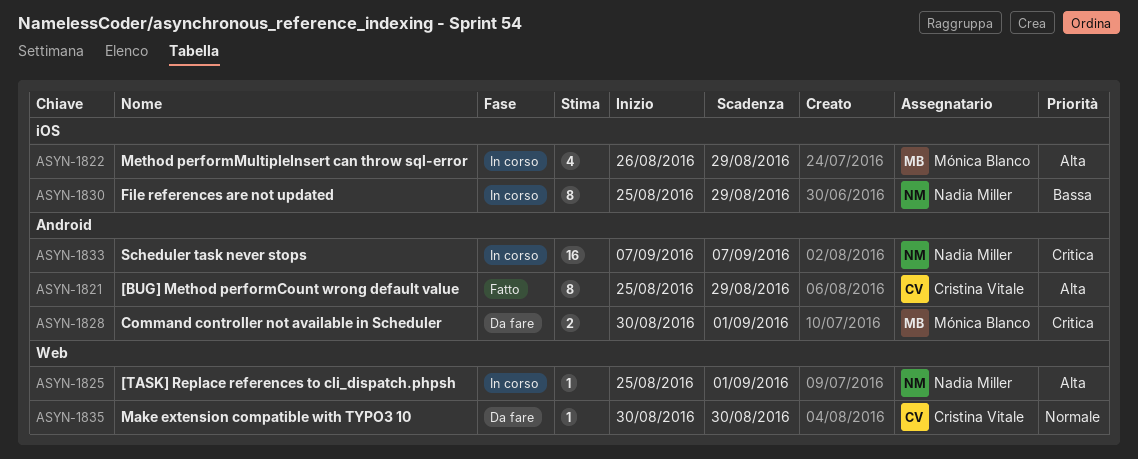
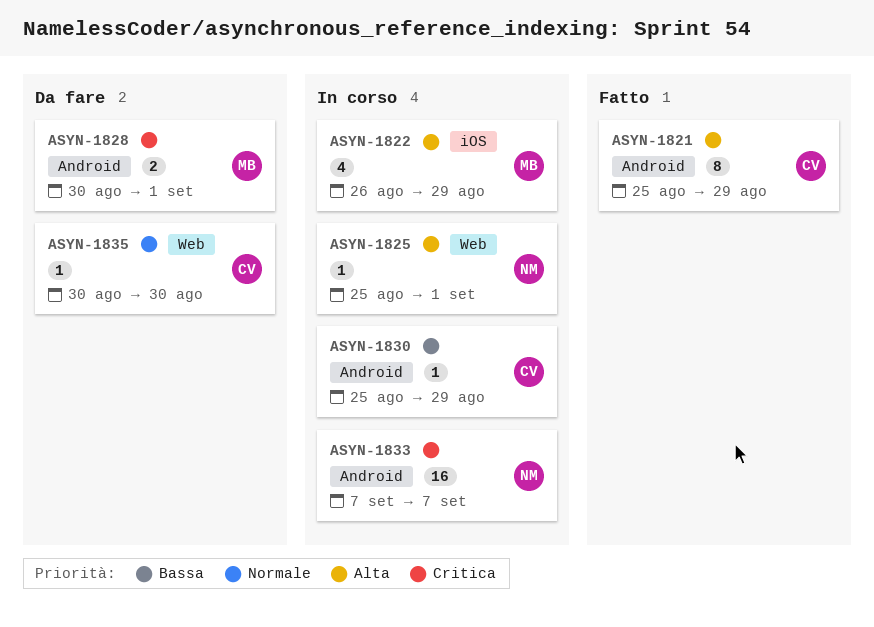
ASYN-1830, owner: Nadia Miller -> Cristina Vitale
ASYN-1830, label: iOS -> Android
ASYN-1830, estimate: 8 -> 1

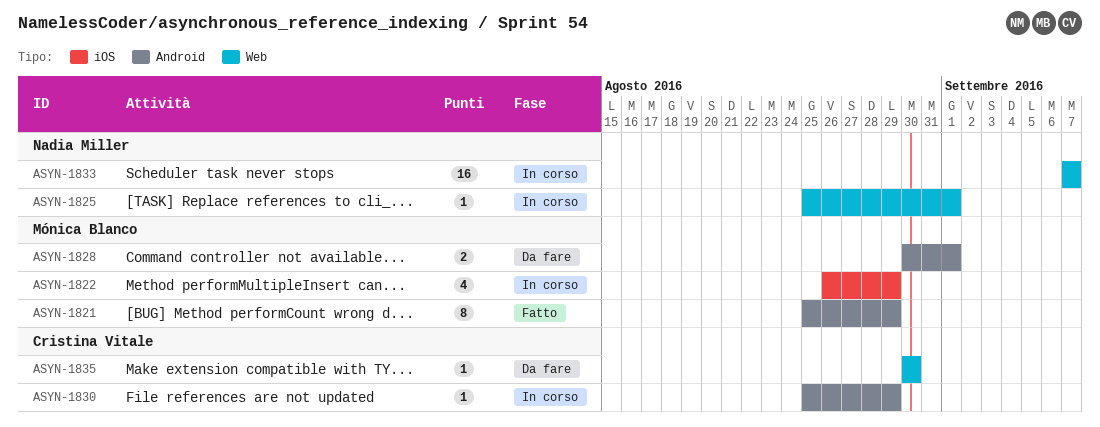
ASYN-1821, owner: Cristina Vitale -> Mónica Blanco
ASYN-1833, label: Android -> Web

